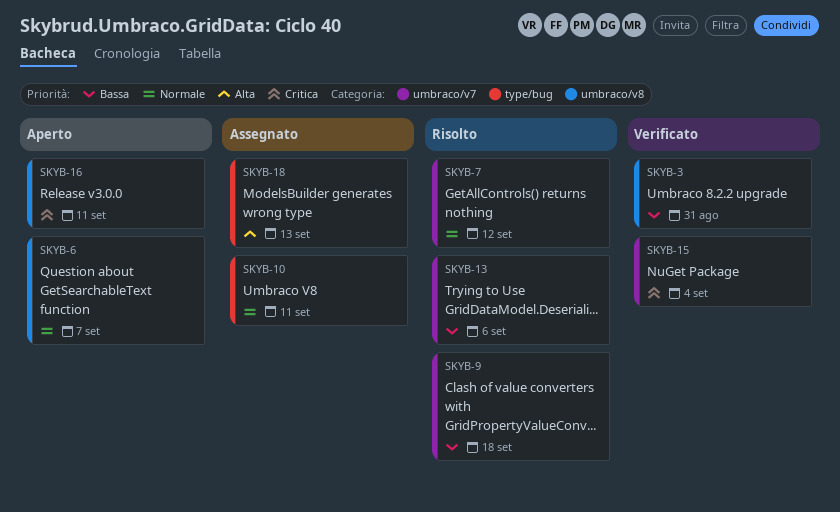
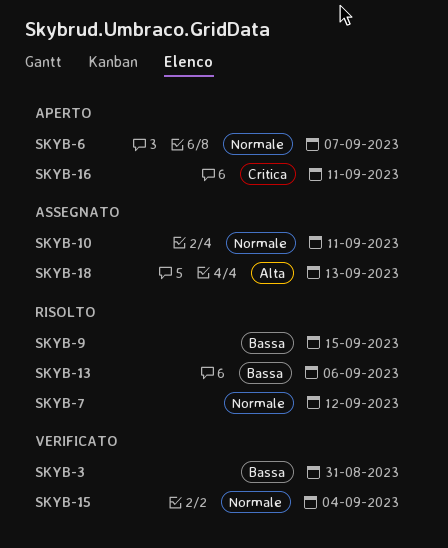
SKYB-9, due: Sep 18 -> Sep 15
SKYB-15, priority: Critica -> Normale

